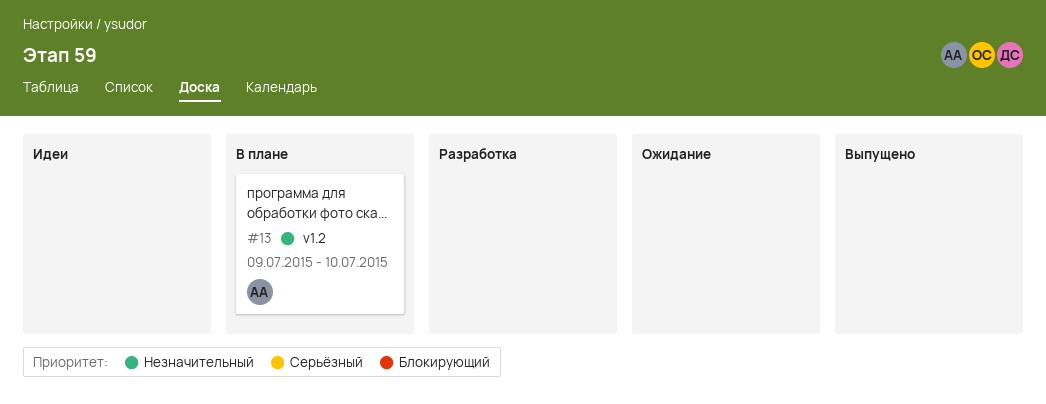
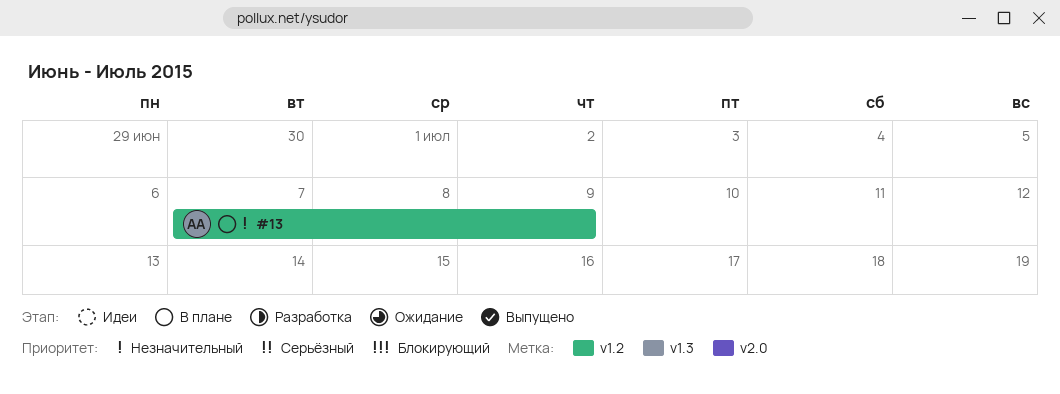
#13, start: Jul 9 -> Jul 7
#13, due: Jul 10 -> Jul 9

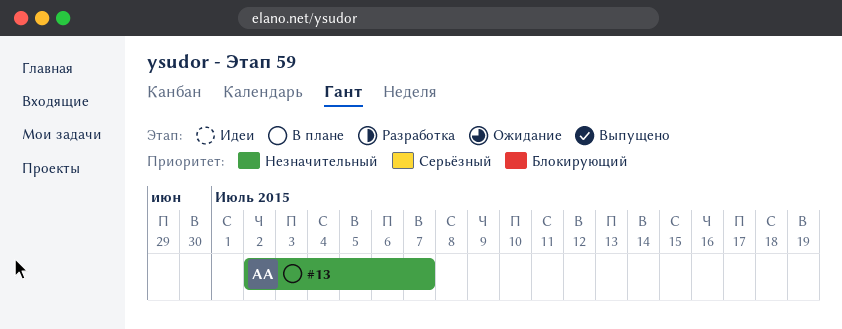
#13, start: Jul 7 -> Jul 2
#13, due: Jul 9 -> Jul 7

